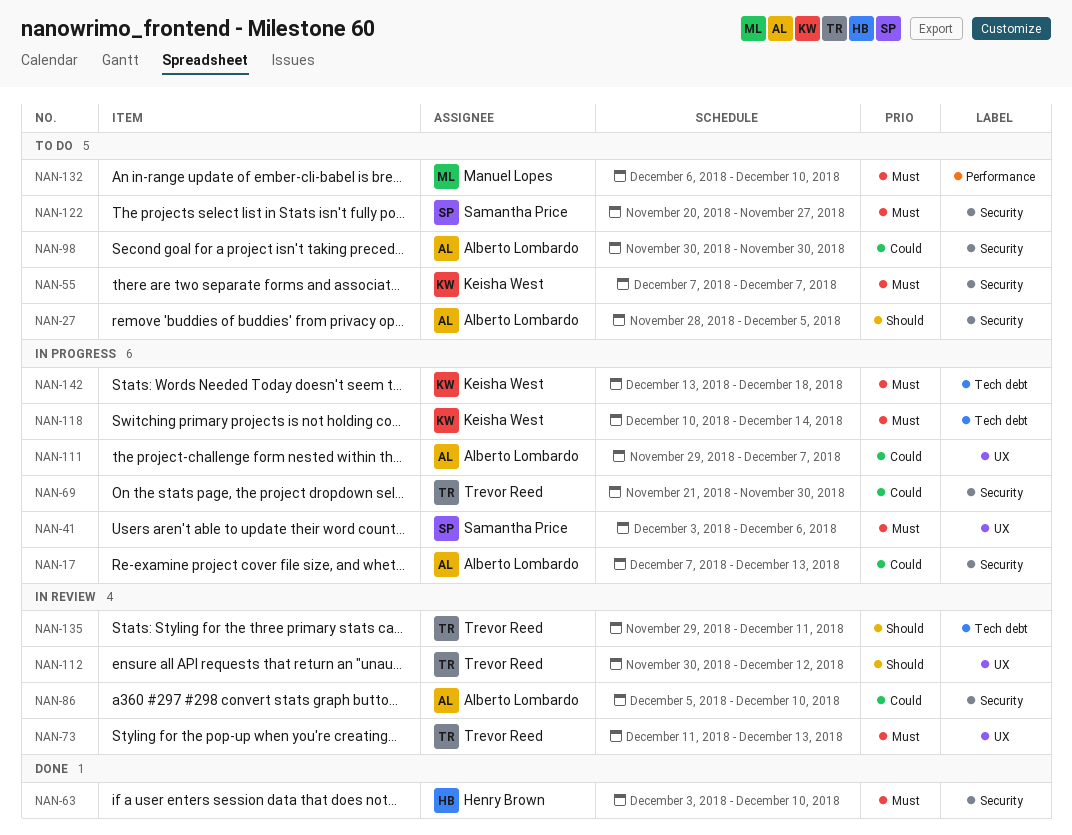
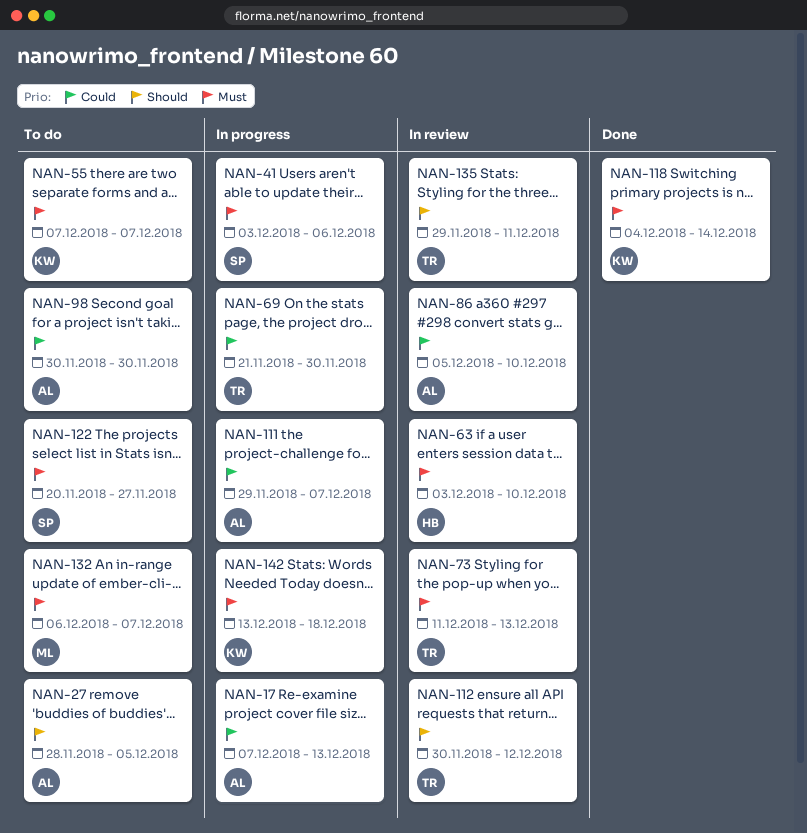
NAN-63, status: Done -> In review
NAN-118, status: In progress -> Done
NAN-118, start: Dec 10 -> Dec 4
NAN-132, due: Dec 10 -> Dec 7

